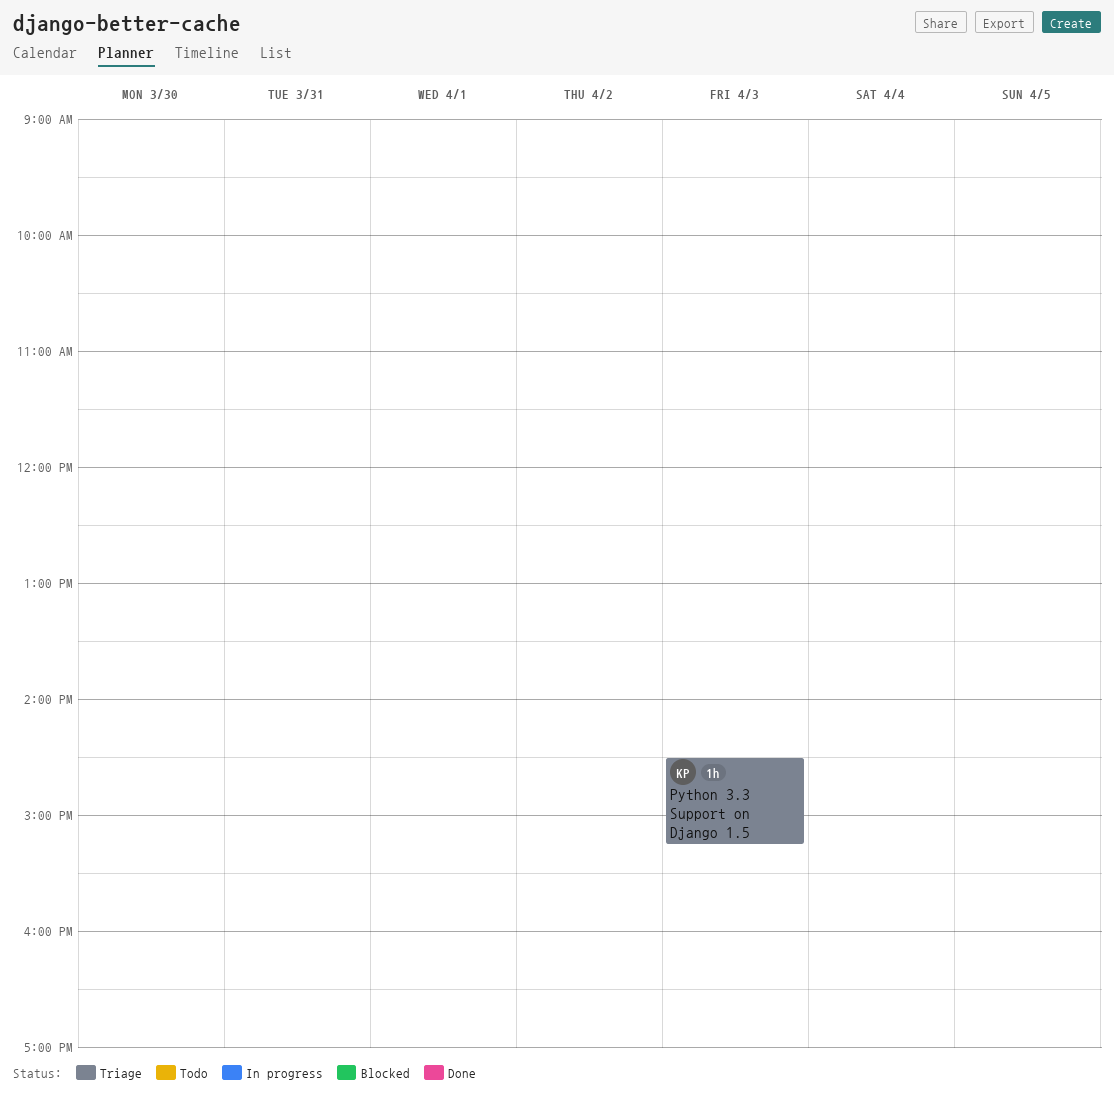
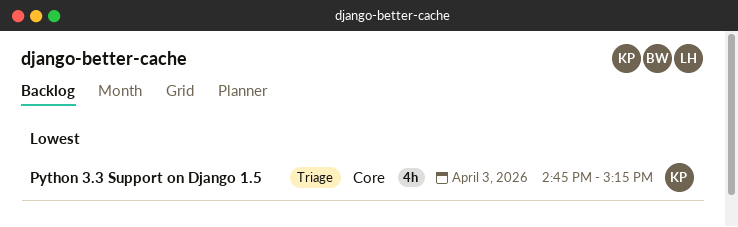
Python 3.3 Support on Django 1.5, estimate: 1h -> 4h
Python 3.3 Support on Django 1.5, begins: 14:30 -> 14:45

